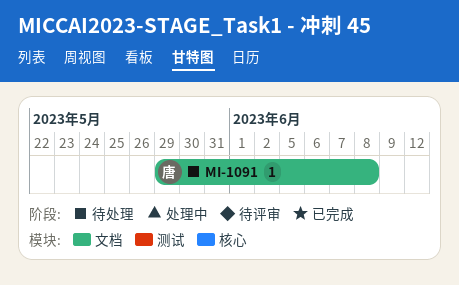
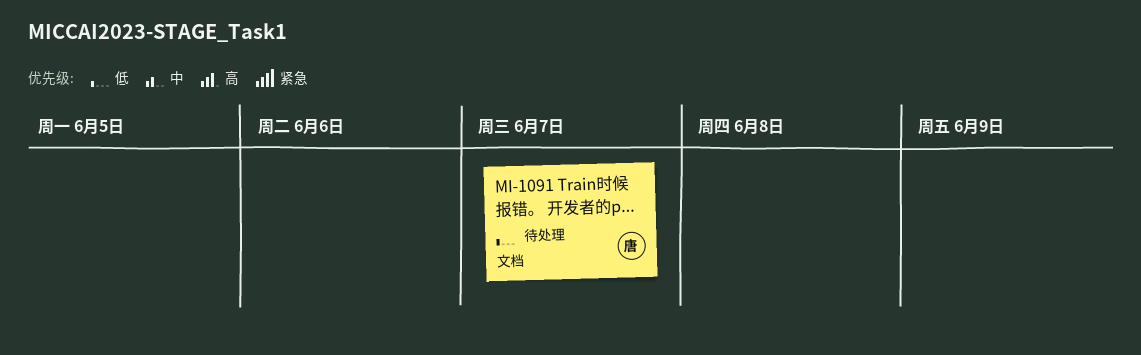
MI-1091, due: Jun 8 -> Jun 7

